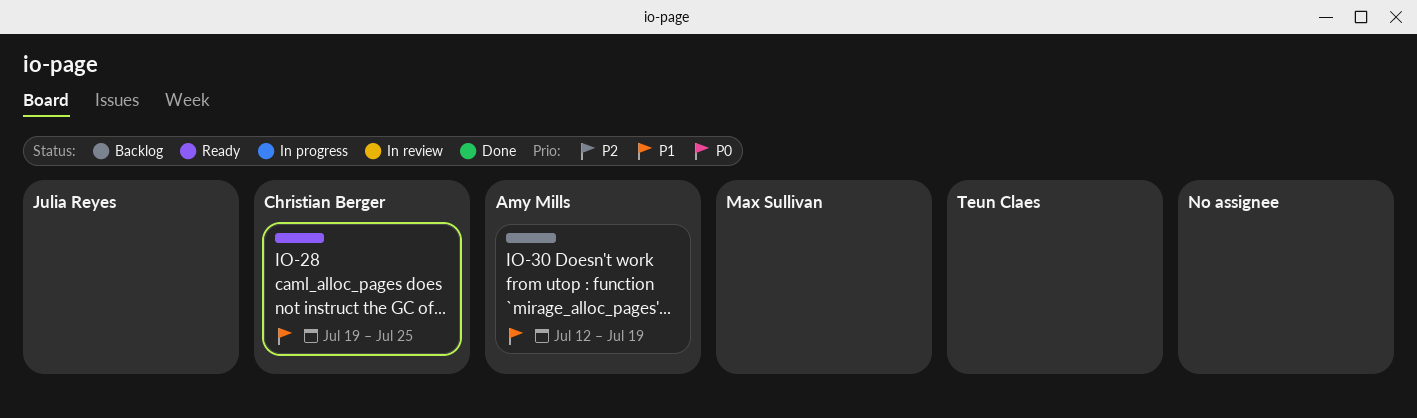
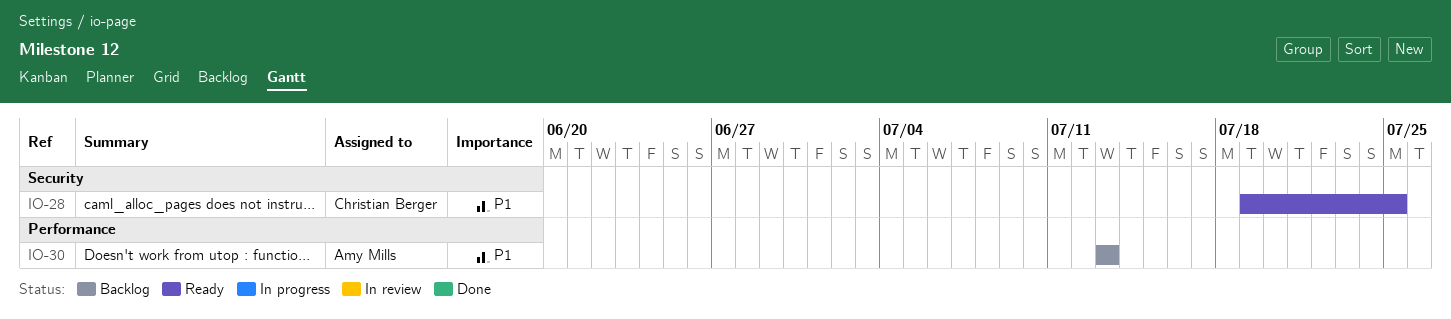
IO-30, start: Jul 12 -> Jul 13
IO-30, due: Jul 19 -> Jul 13

